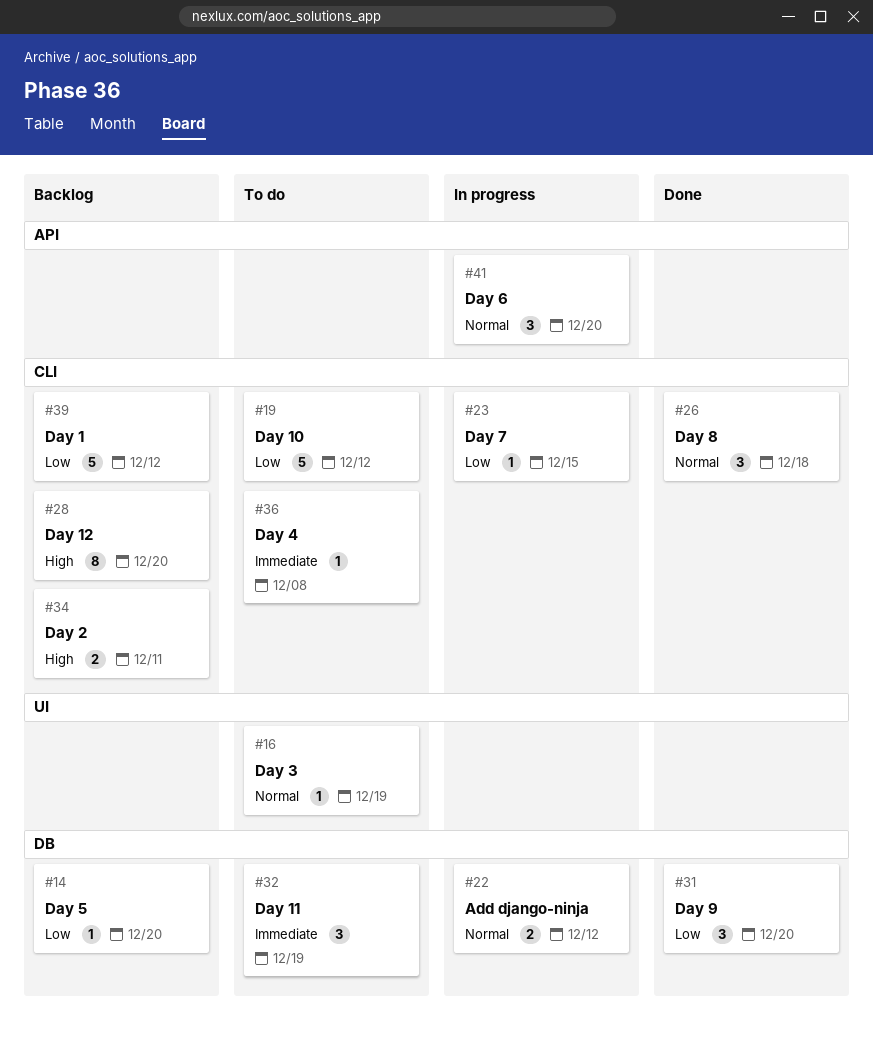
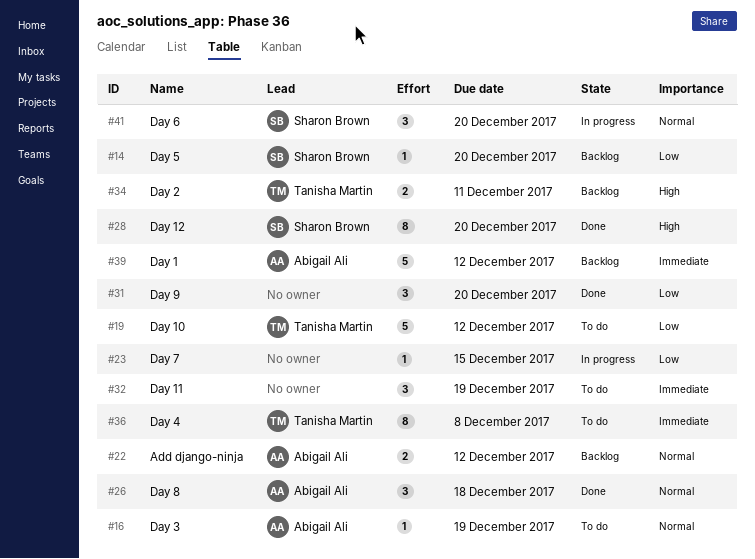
#22, status: In progress -> Backlog
#28, status: Backlog -> Done
#36, estimate: 1 -> 8
#39, priority: Low -> Immediate

